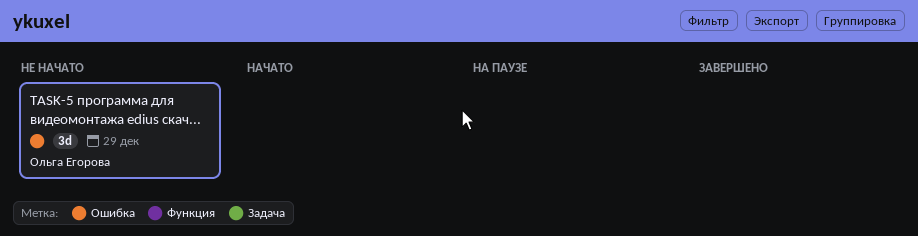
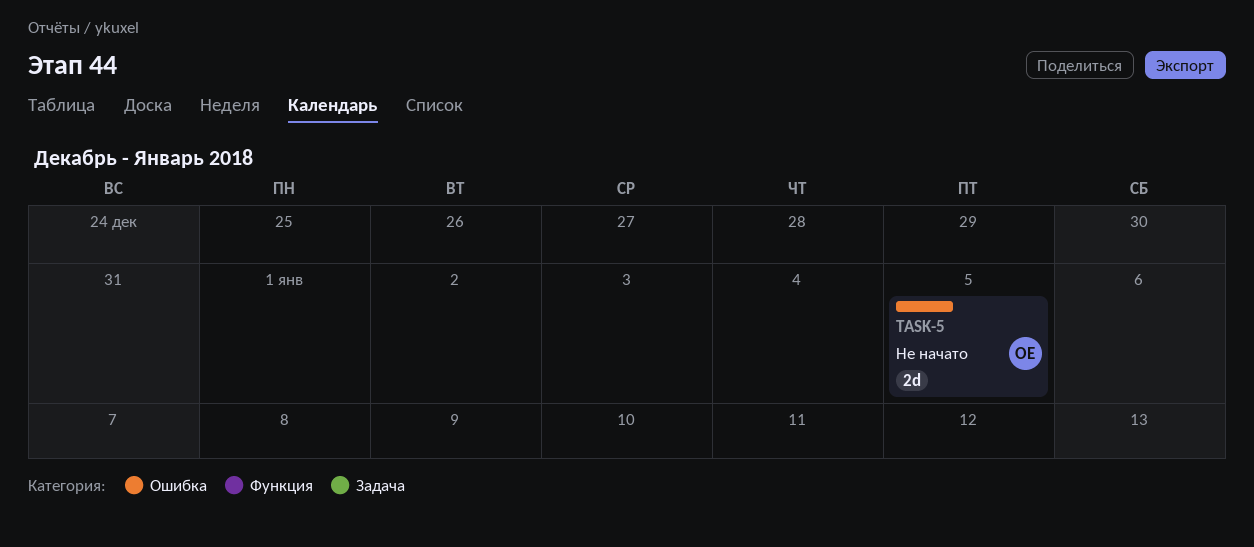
TASK-5, estimate: 3d -> 2d
TASK-5, due: Dec 29 -> Jan 5

